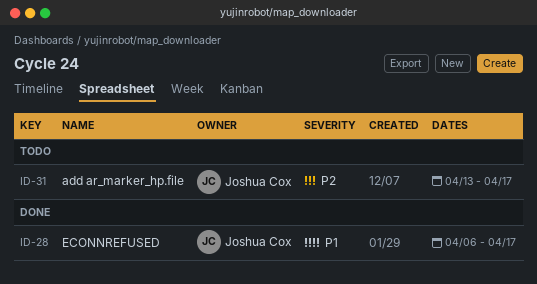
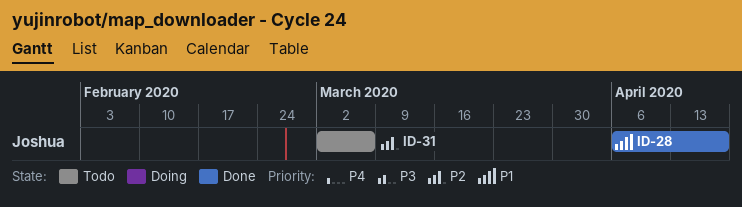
ID-31, start: Apr 13 -> Mar 2
ID-31, due: Apr 17 -> Mar 6

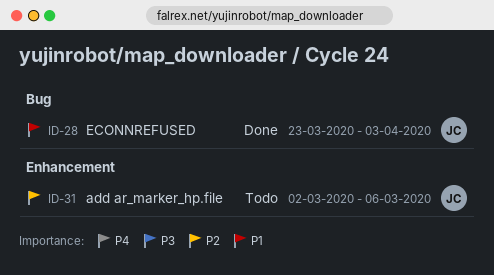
ID-28, start: Apr 6 -> Mar 23
ID-28, due: Apr 17 -> Apr 3

